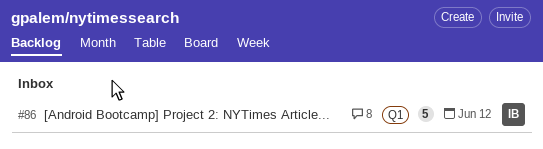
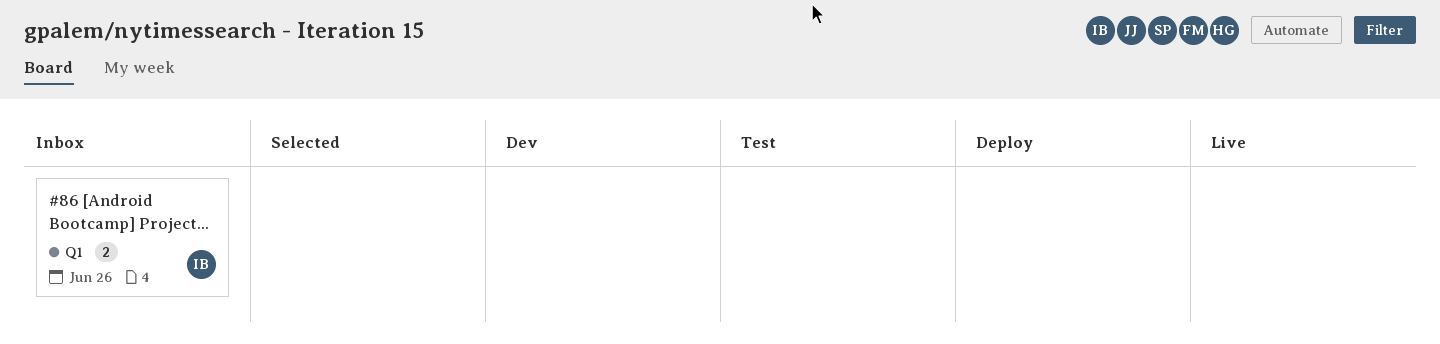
#86, estimate: 5 -> 2
#86, due: Jun 12 -> Jun 26

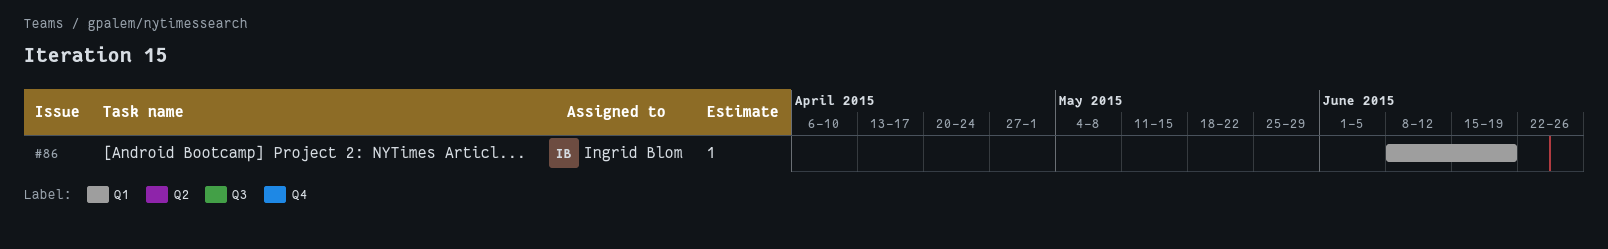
#86, estimate: 2 -> 1
#86, due: Jun 26 -> Jun 19

